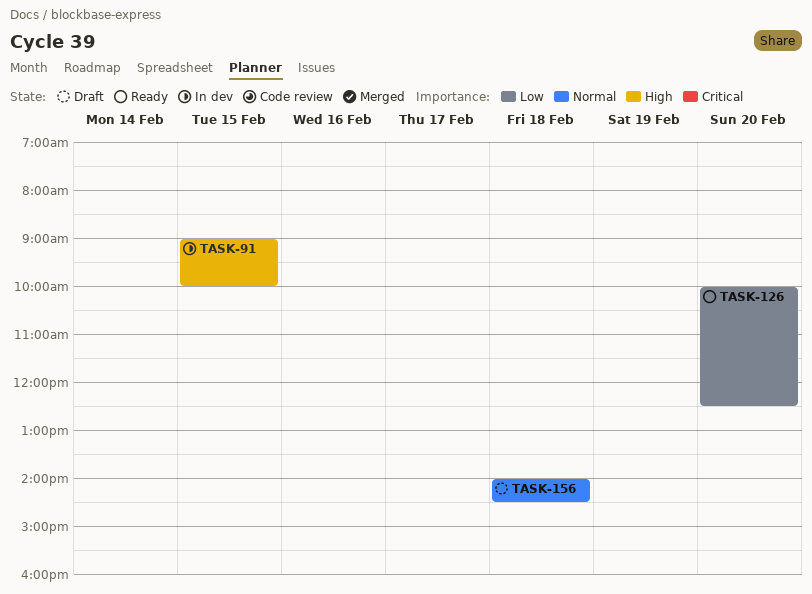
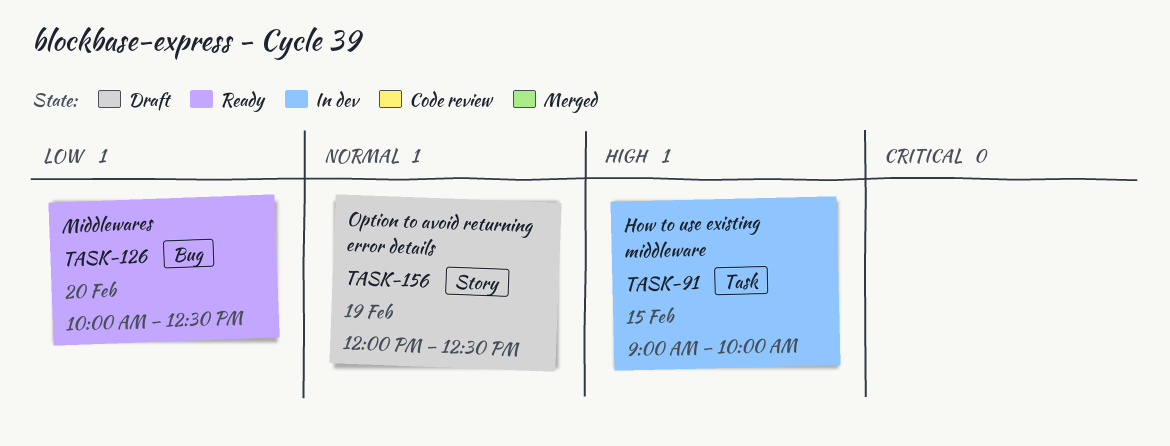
TASK-156, day: Feb 18 -> Feb 19
TASK-156, begins: 14:00 -> 12:00
TASK-156, ends: 14:30 -> 12:30

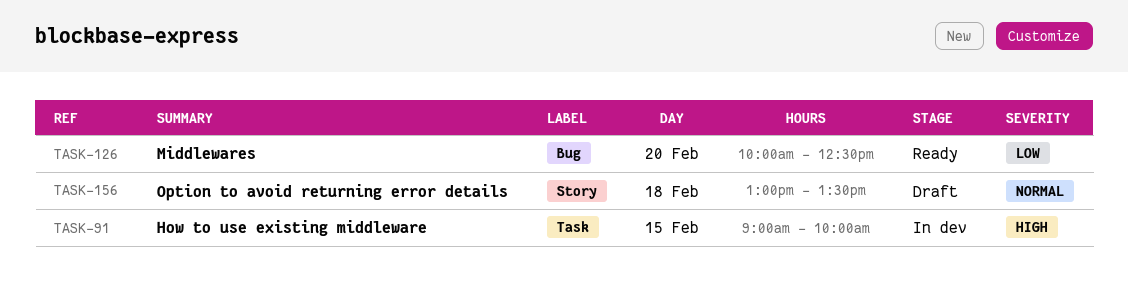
TASK-156, day: Feb 19 -> Feb 18
TASK-156, begins: 12:00 -> 13:00
TASK-156, ends: 12:30 -> 13:30

